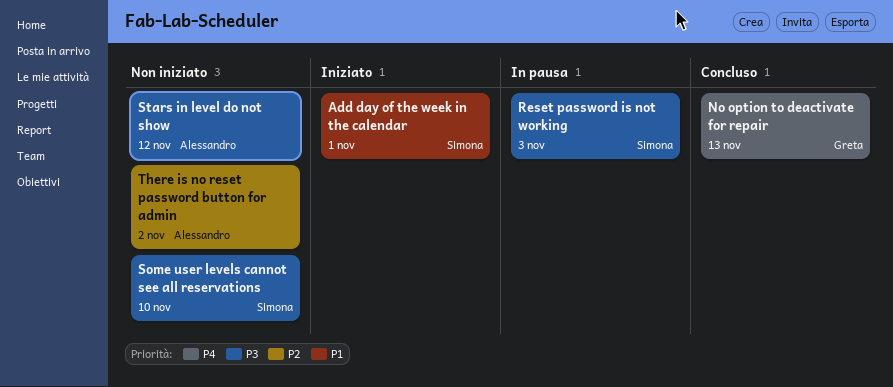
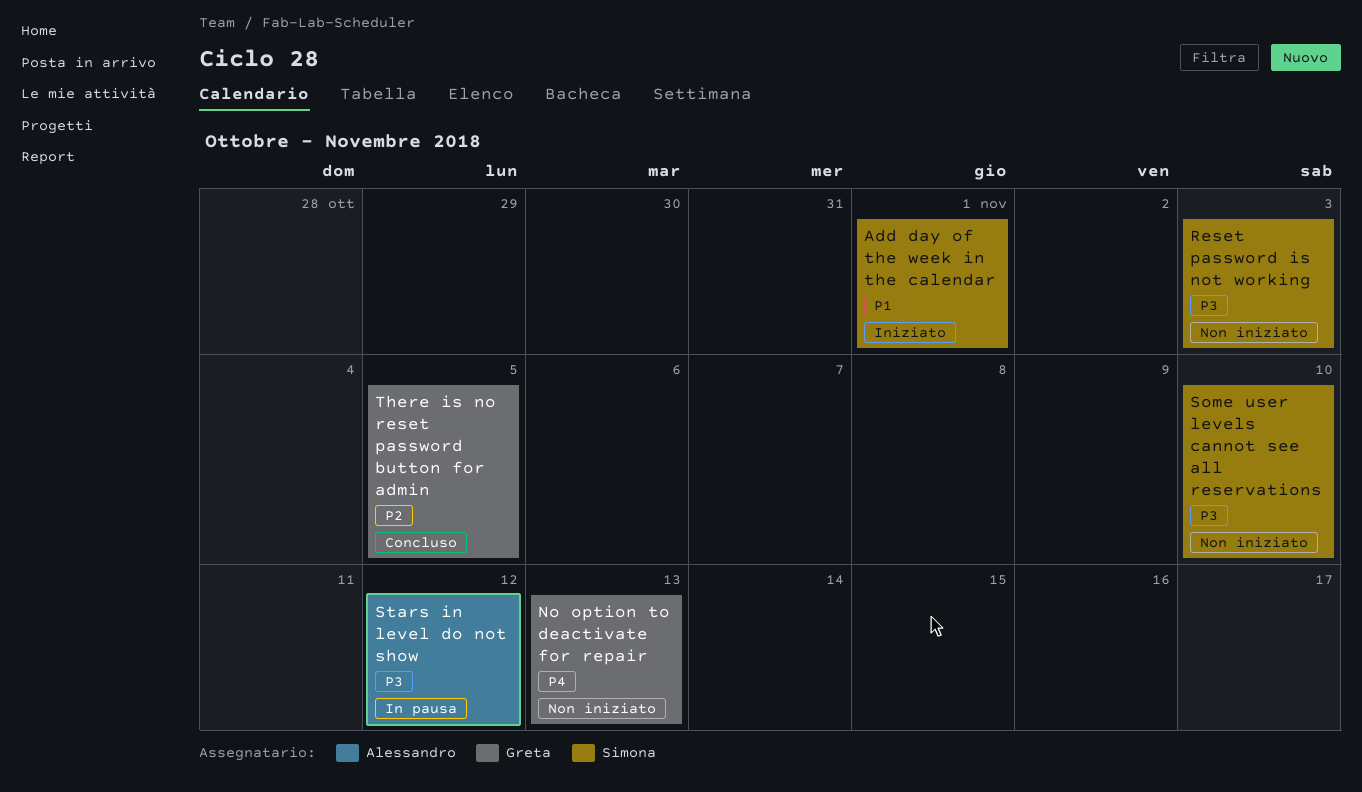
No option to deactivate for repair, status: Concluso -> Non iniziato
Reset password is not working, status: In pausa -> Non iniziato
Stars in level do not show, status: Non iniziato -> In pausa
There is no reset password button for admin, status: Non iniziato -> Concluso
There is no reset password button for admin, owner: Alessandro -> Greta
There is no reset password button for admin, due: Nov 2 -> Nov 5

